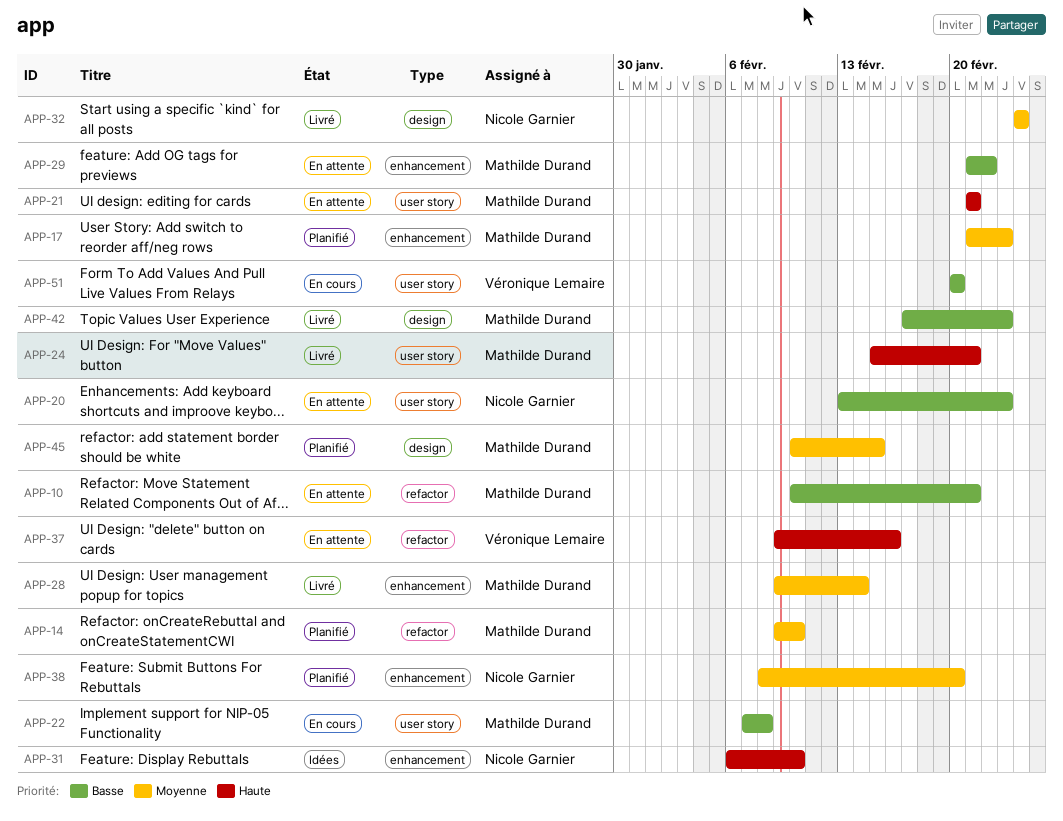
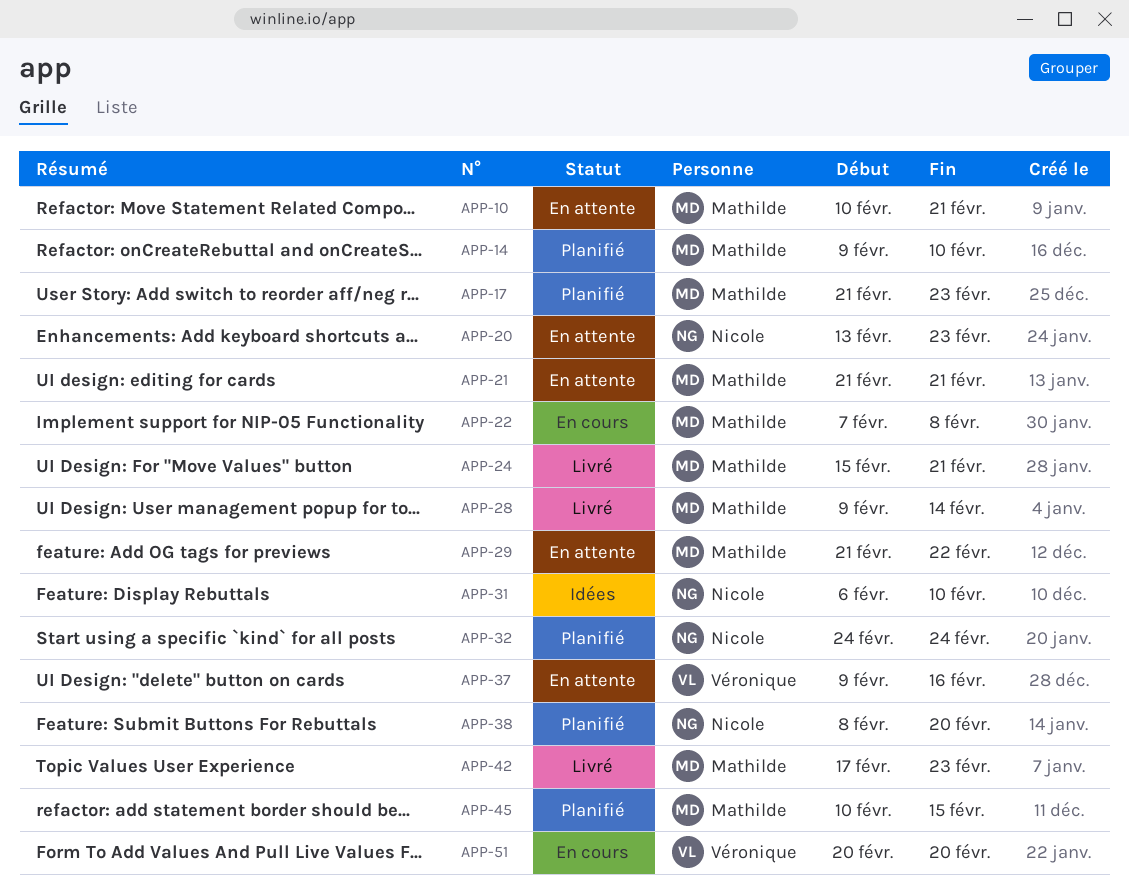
APP-32, status: Livré -> Planifié

